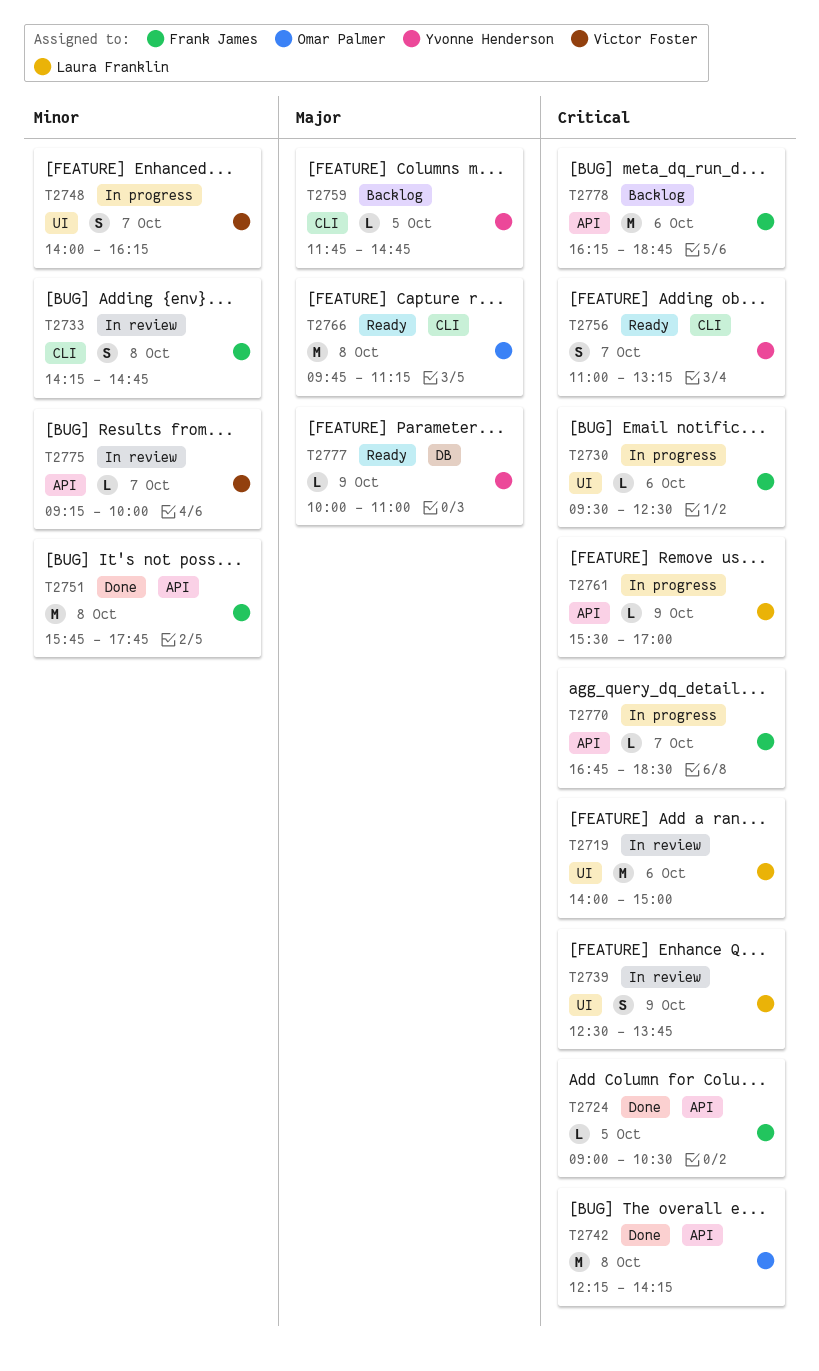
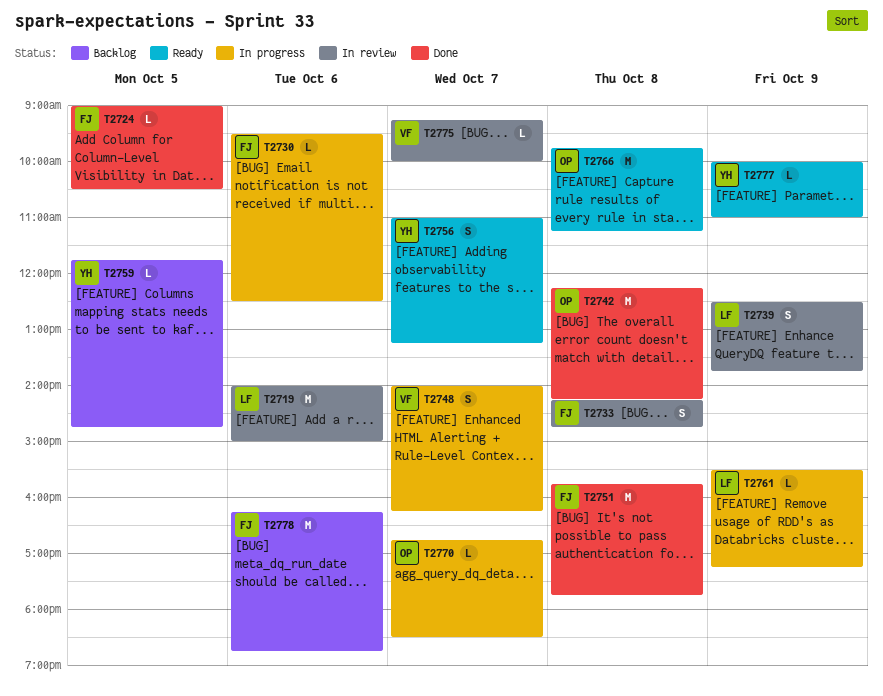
T2761, ends: 17:00 -> 17:15
T2770, owner: Frank James -> Omar Palmer

